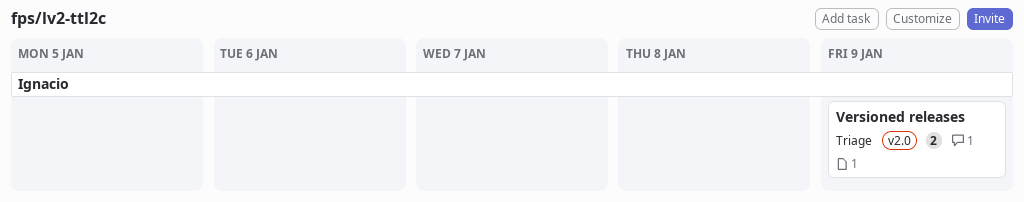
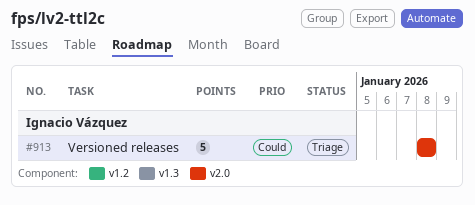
Versioned releases, estimate: 2 -> 5
Versioned releases, due: Jan 9 -> Jan 8

